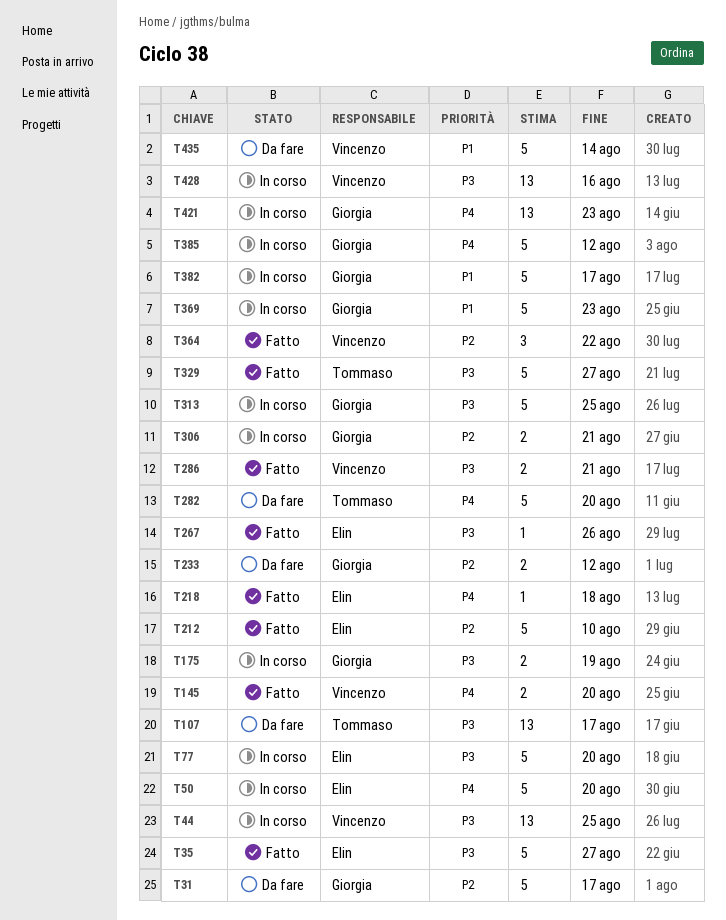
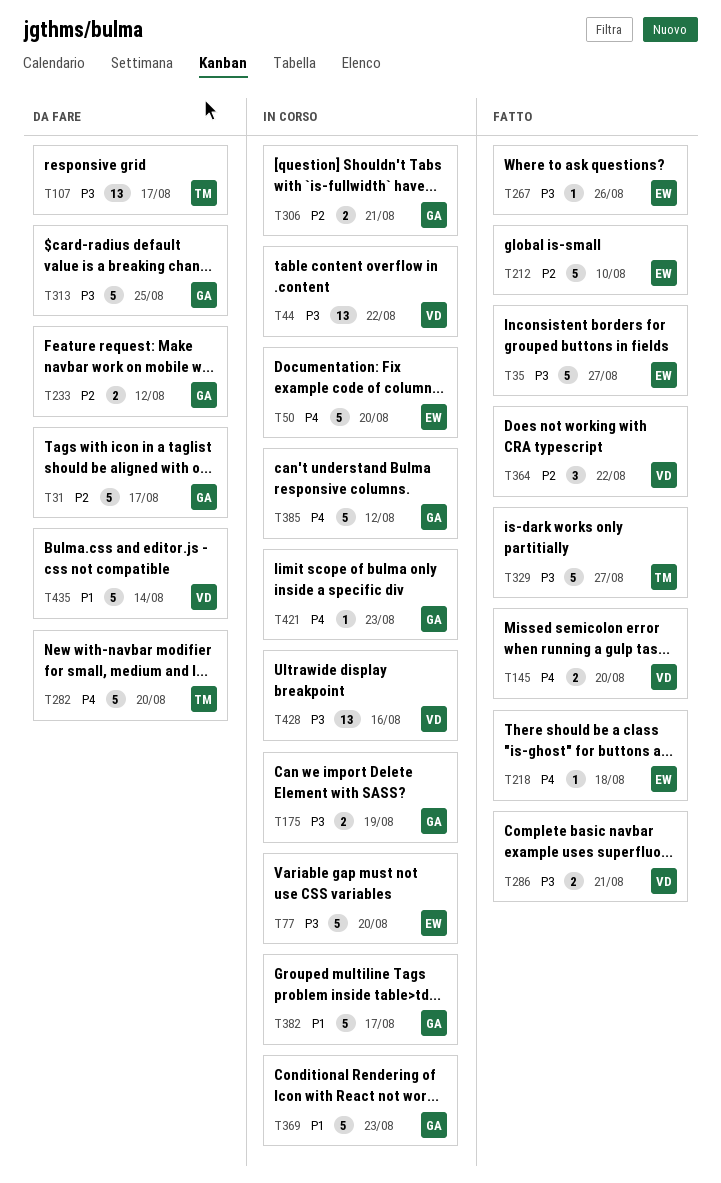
T44, due: Aug 25 -> Aug 22
T313, status: In corso -> Da fare
T421, estimate: 13 -> 1

